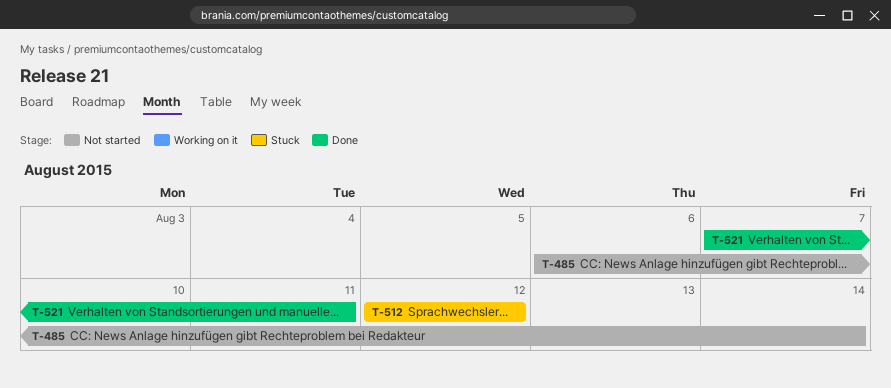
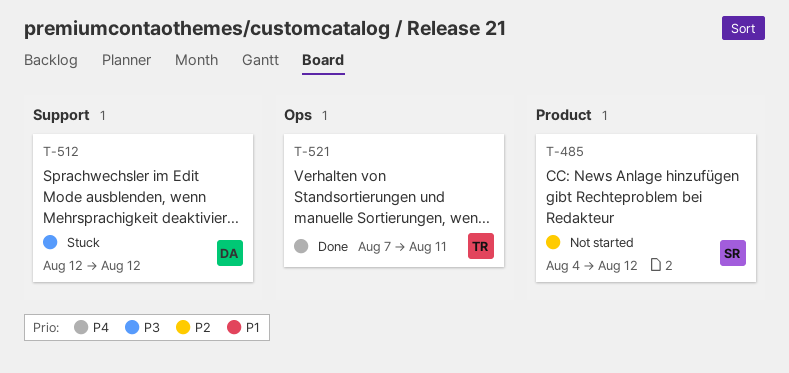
T-485, start: Aug 6 -> Aug 4
T-485, due: Aug 14 -> Aug 12

